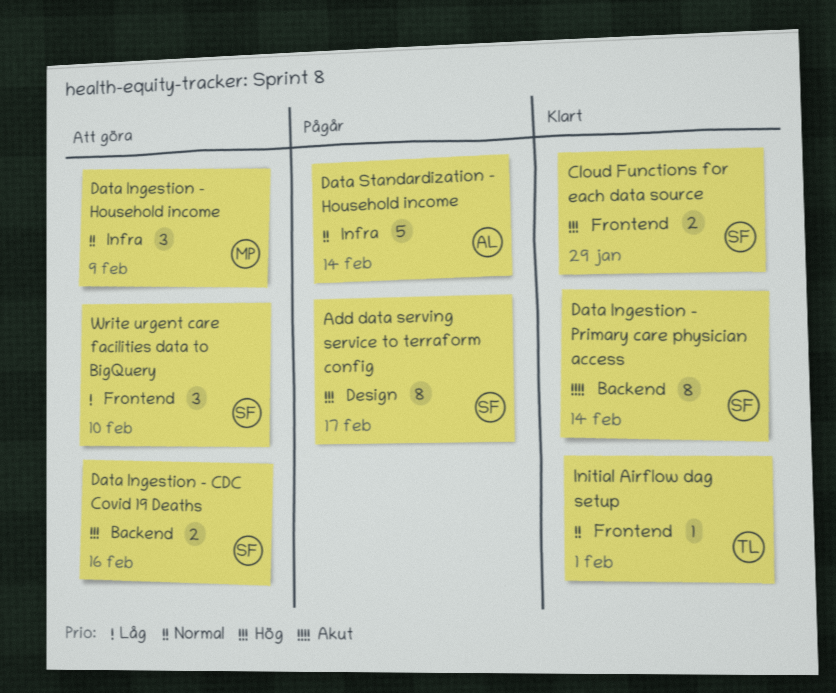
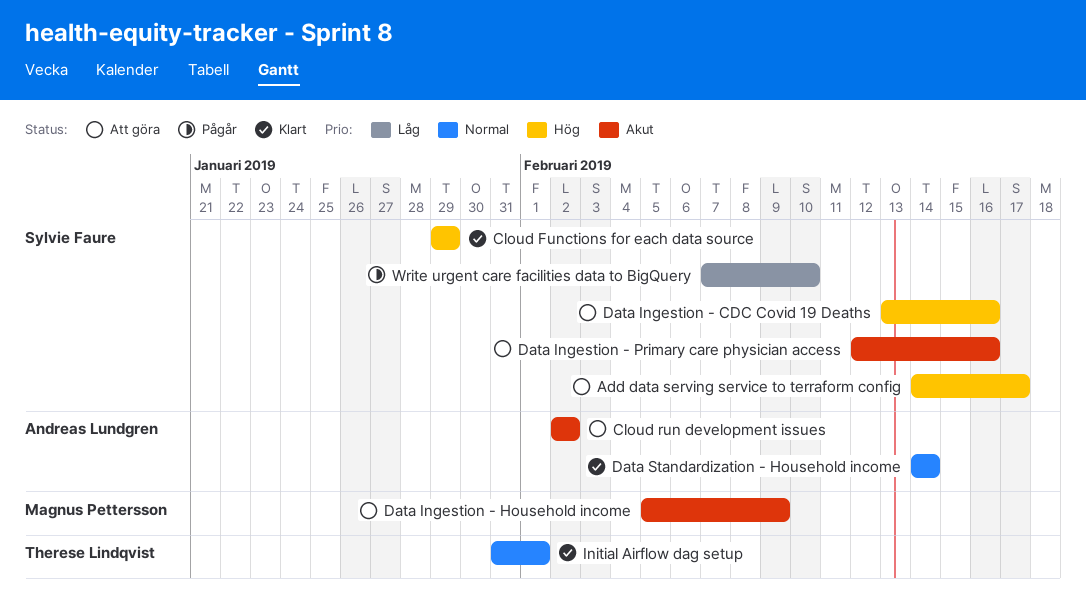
Add data serving service to terraform config, status: Pågår -> Att göra
Cloud run development issues: none -> present
Data Ingestion - Household income, priority: Normal -> Akut
Data Ingestion - Primary care physician access, status: Klart -> Att göra
Data Ingestion - Primary care physician access, due: Feb 14 -> Feb 16
Data Standardization - Household income, status: Pågår -> Klart
Write urgent care facilities data to BigQuery, status: Att göra -> Pågår

